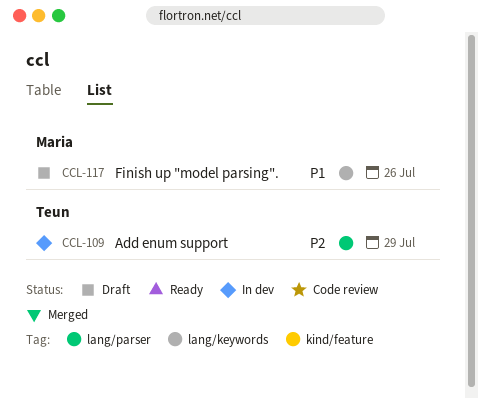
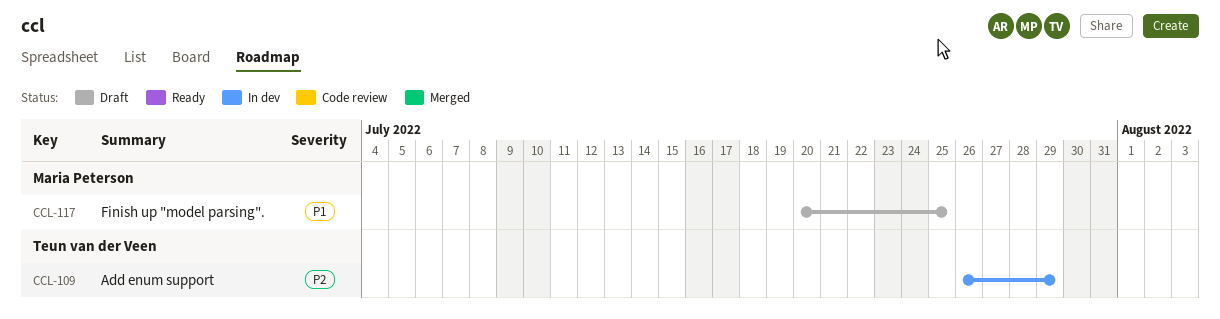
CCL-117, due: Jul 26 -> Jul 25

